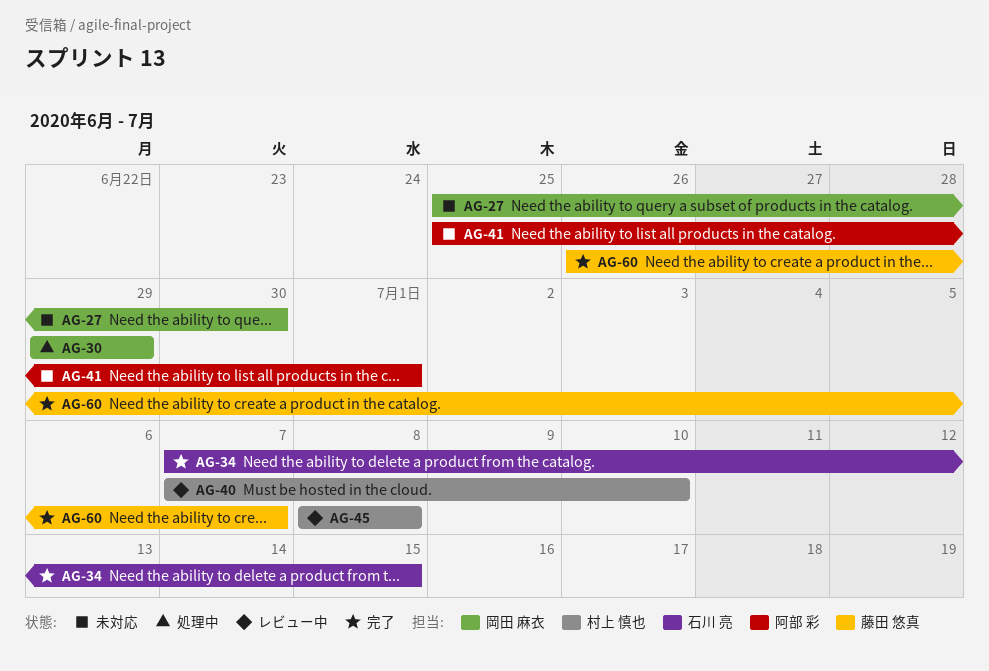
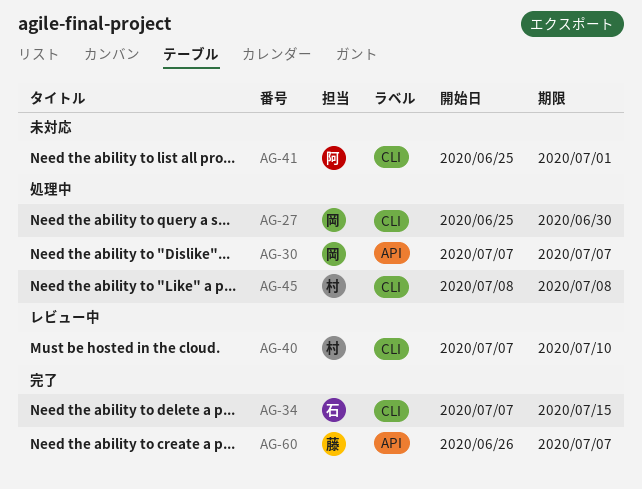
AG-27, status: 未対応 -> 処理中
AG-30, start: Jun 29 -> Jul 7
AG-30, due: Jun 29 -> Jul 7
AG-45, status: レビュー中 -> 処理中

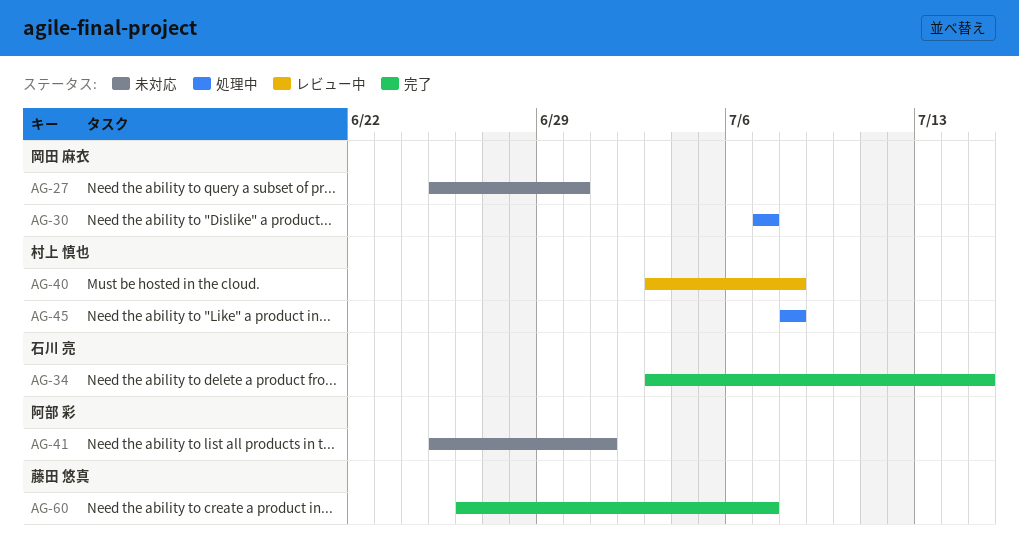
AG-27, status: 処理中 -> 未対応
AG-34, start: Jul 7 -> Jul 3
AG-40, start: Jul 7 -> Jul 3
AG-40, due: Jul 10 -> Jul 8

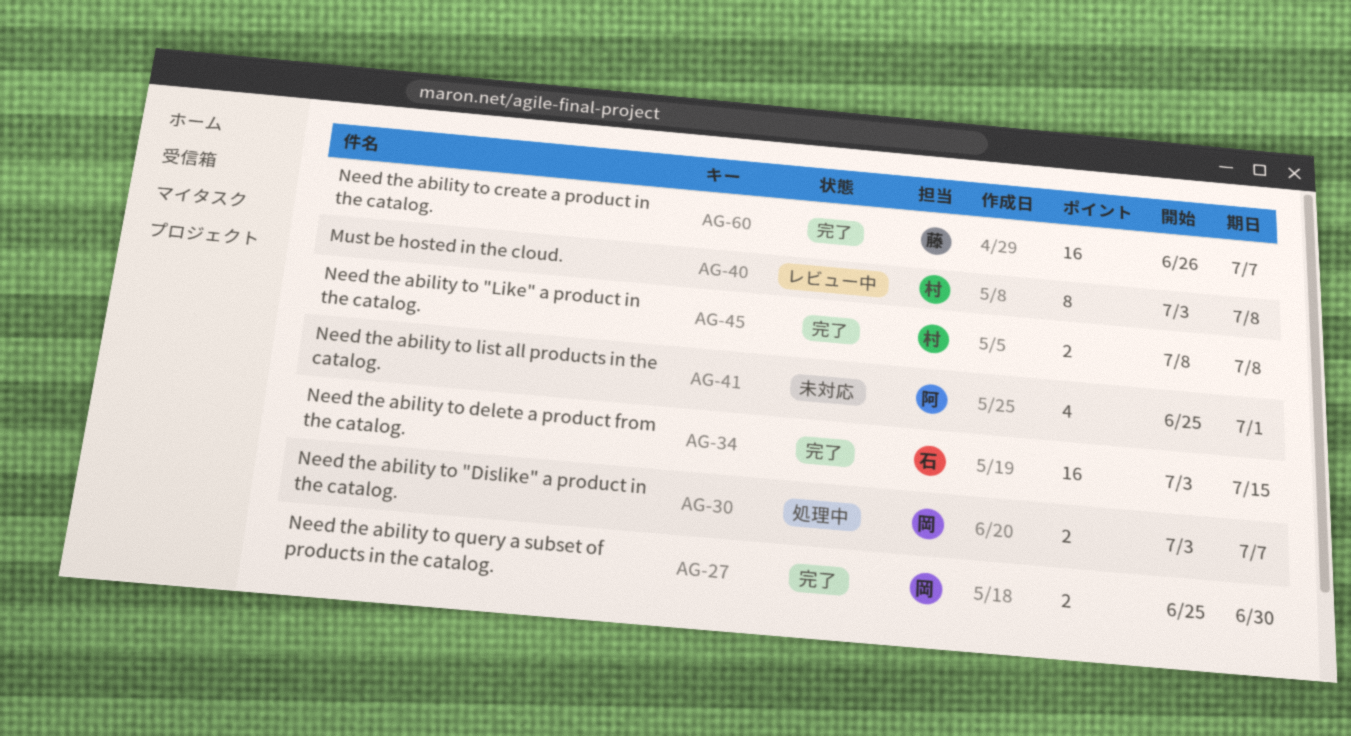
AG-27, status: 未対応 -> 完了
AG-30, start: Jul 7 -> Jul 3
AG-45, status: 処理中 -> 完了

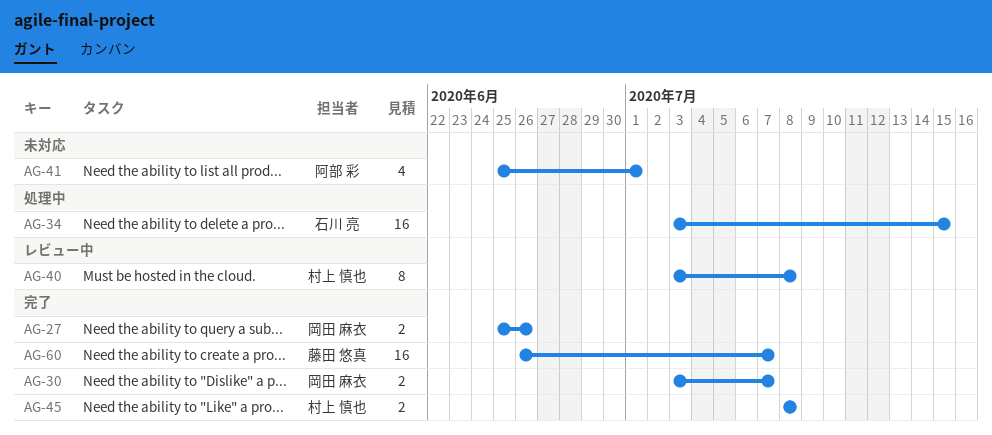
AG-27, due: Jun 30 -> Jun 26
AG-30, status: 処理中 -> 完了
AG-34, status: 完了 -> 処理中

